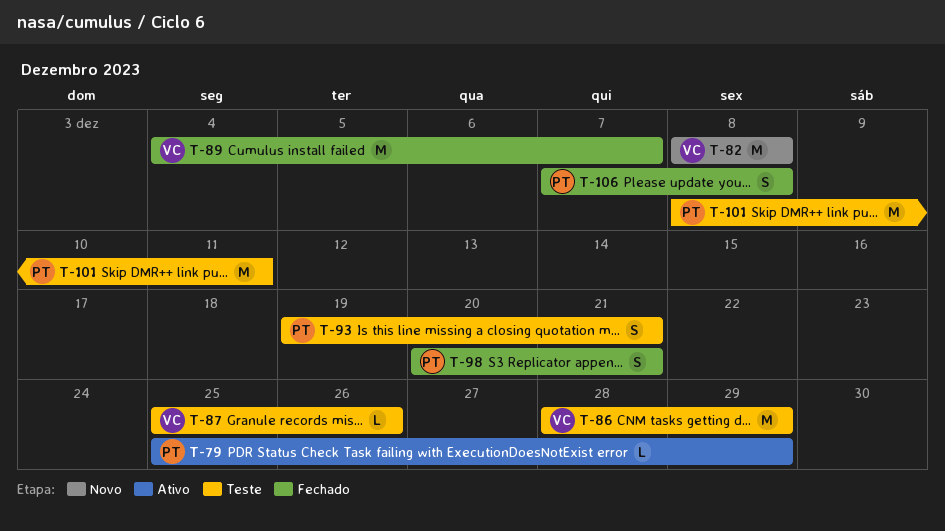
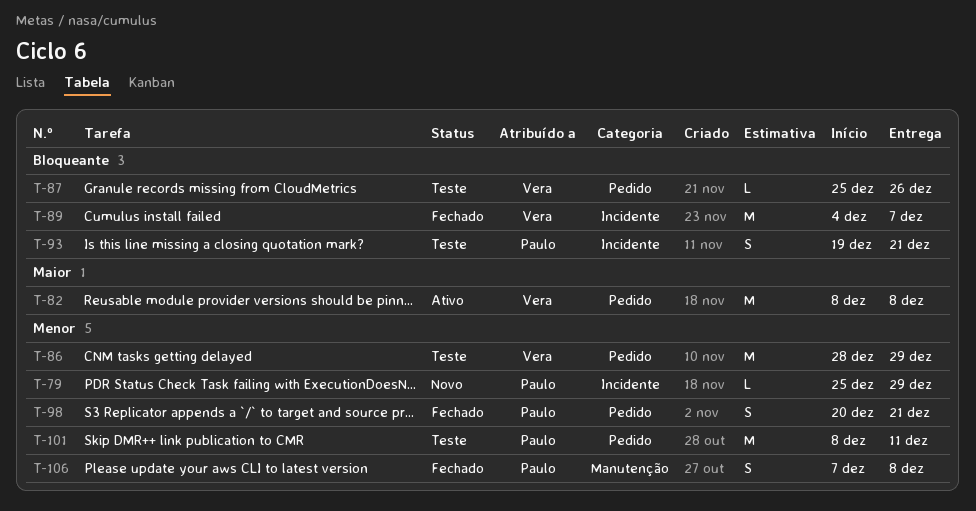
T-79, status: Ativo -> Novo
T-82, status: Novo -> Ativo

